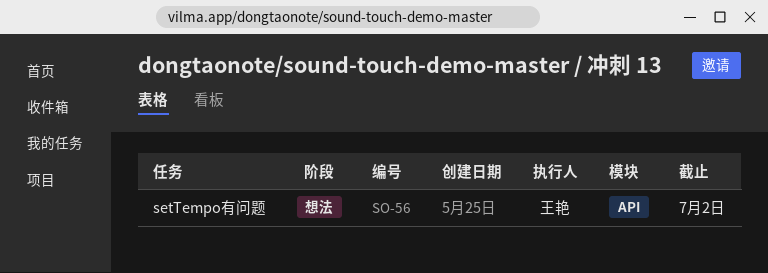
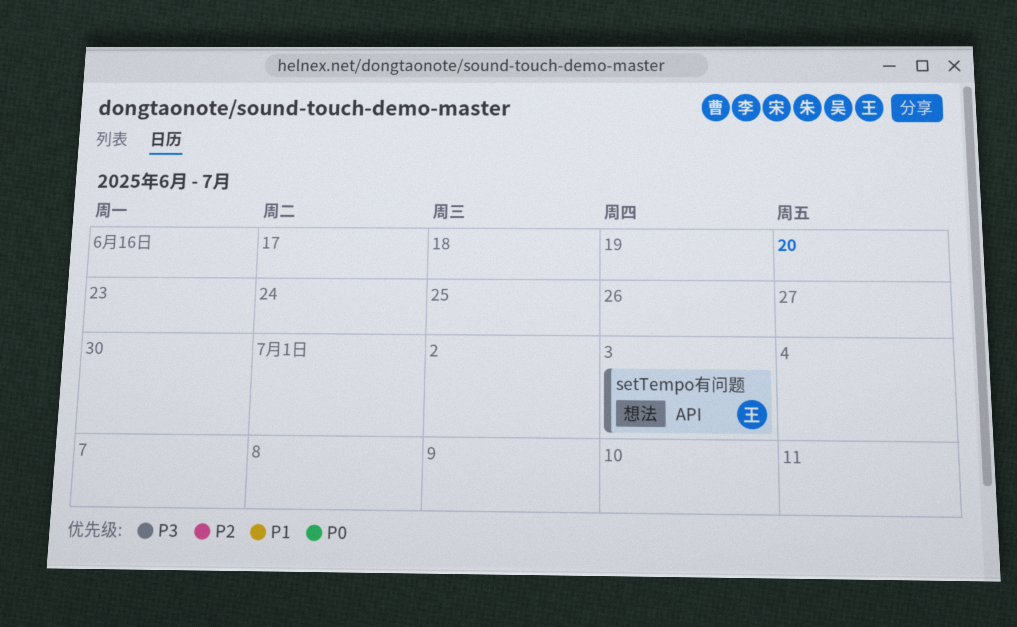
setTempo有问题, due: Jul 2 -> Jul 3

